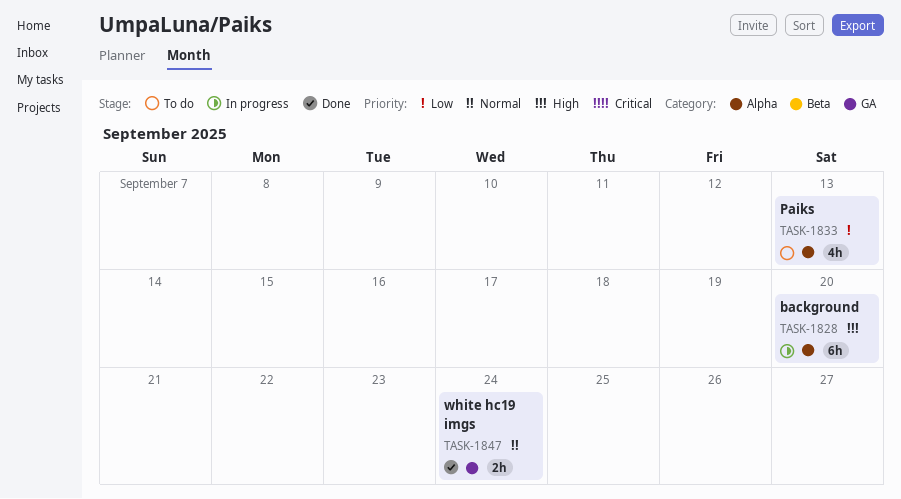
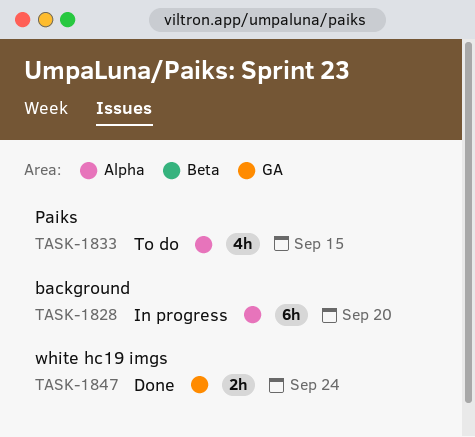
TASK-1833, due: Sep 13 -> Sep 15

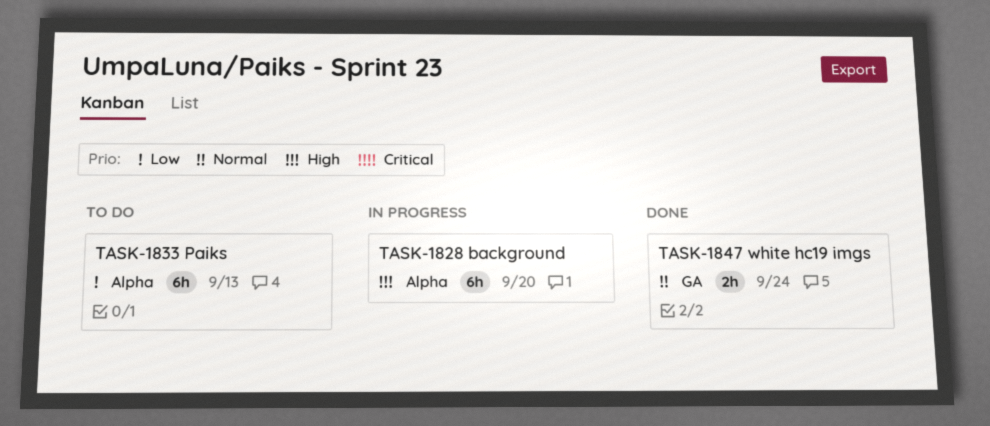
TASK-1833, estimate: 4h -> 6h
TASK-1833, due: Sep 15 -> Sep 13

